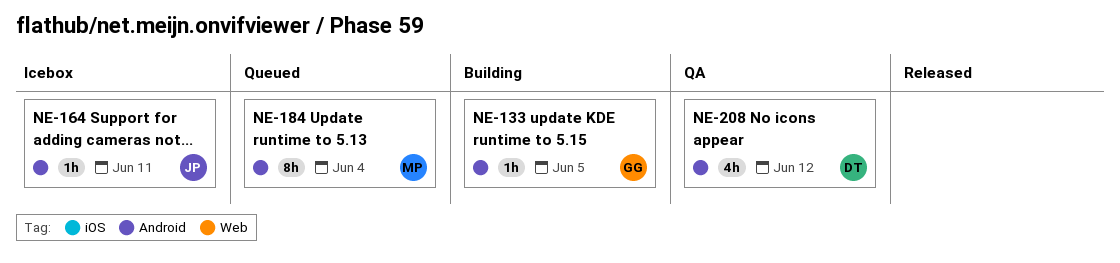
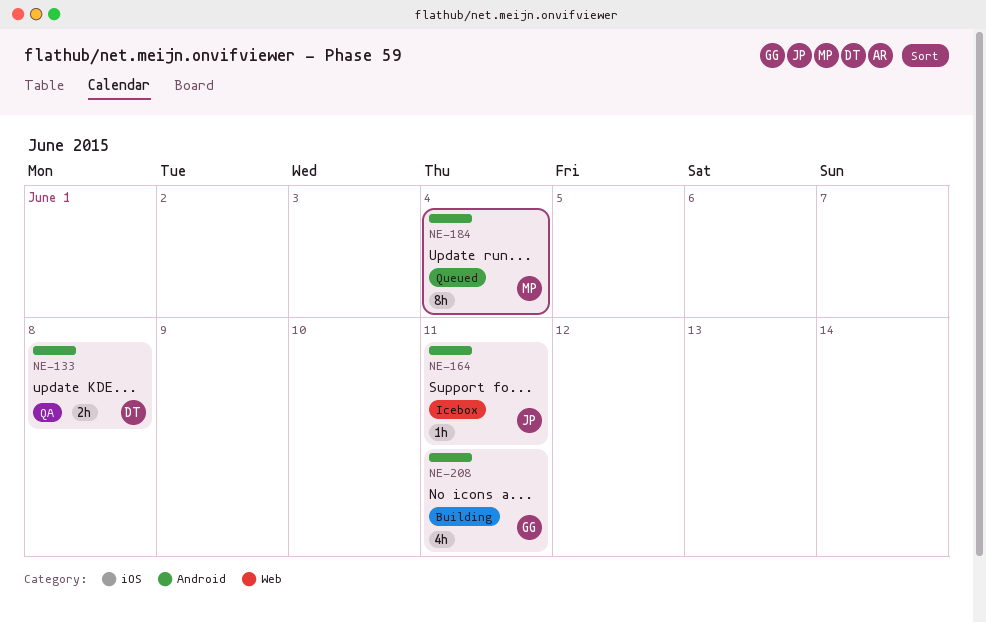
NE-133, status: Building -> QA
NE-133, owner: GG -> DT
NE-133, estimate: 1h -> 2h
NE-133, due: Jun 5 -> Jun 8
NE-208, status: QA -> Building
NE-208, owner: DT -> GG
NE-208, due: Jun 12 -> Jun 11

